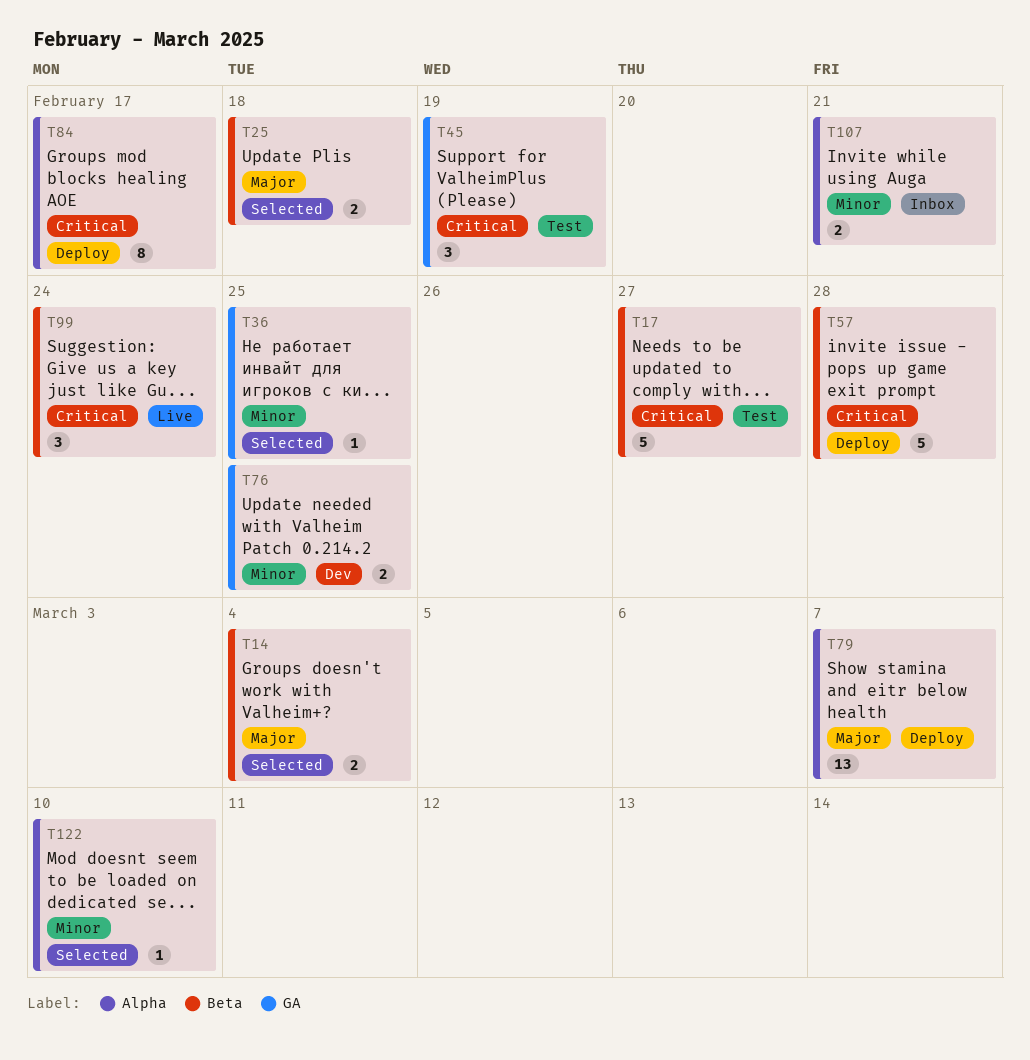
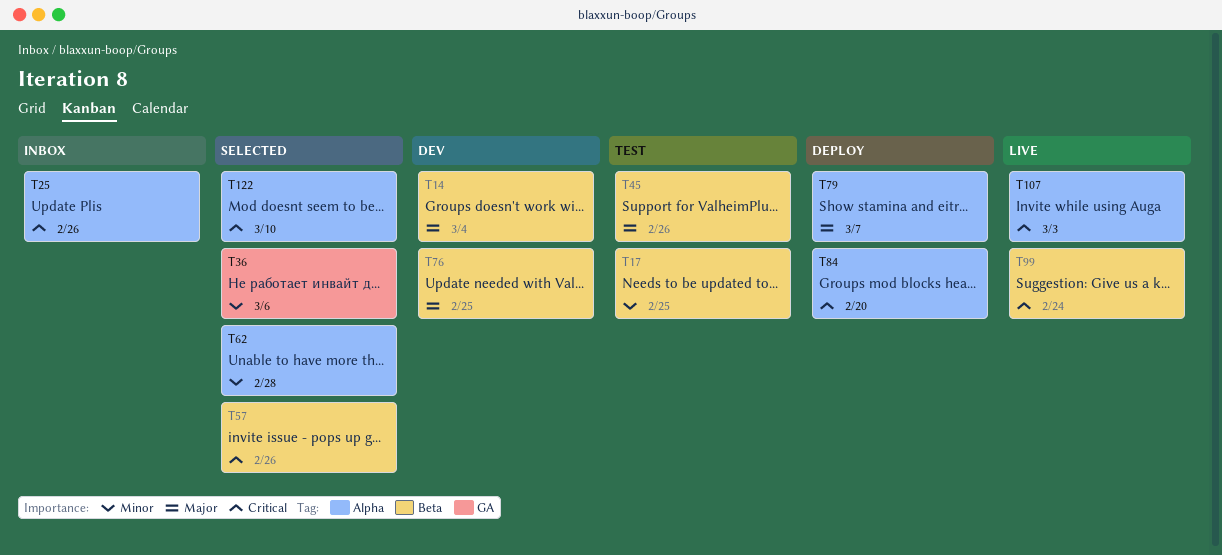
T14, status: Selected -> Dev
T17, priority: Critical -> Minor
T17, due: Feb 27 -> Feb 25
T25, status: Selected -> Inbox
T25, priority: Major -> Critical
T25, label: Beta -> Alpha
T25, due: Feb 18 -> Feb 26
T36, due: Feb 25 -> Mar 6
T45, priority: Critical -> Major
T45, label: GA -> Beta
T45, due: Feb 19 -> Feb 26
T57, status: Deploy -> Selected
T57, due: Feb 28 -> Feb 26
T62: none -> present
T76, priority: Minor -> Major
T76, label: GA -> Beta
T84, due: Feb 17 -> Feb 20
T107, status: Inbox -> Live
T107, priority: Minor -> Critical
T107, due: Feb 21 -> Mar 3
T122, priority: Minor -> Critical

